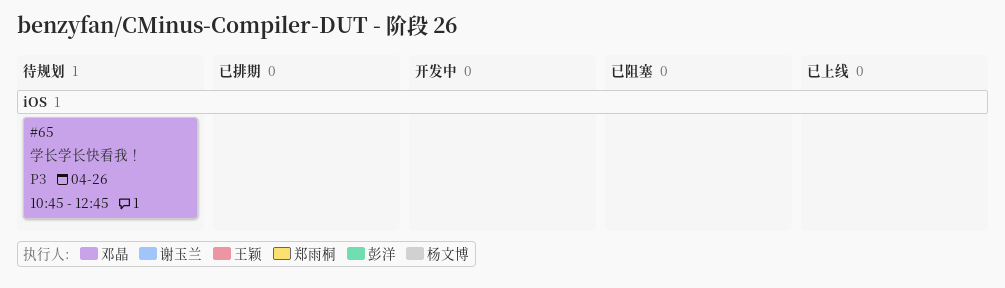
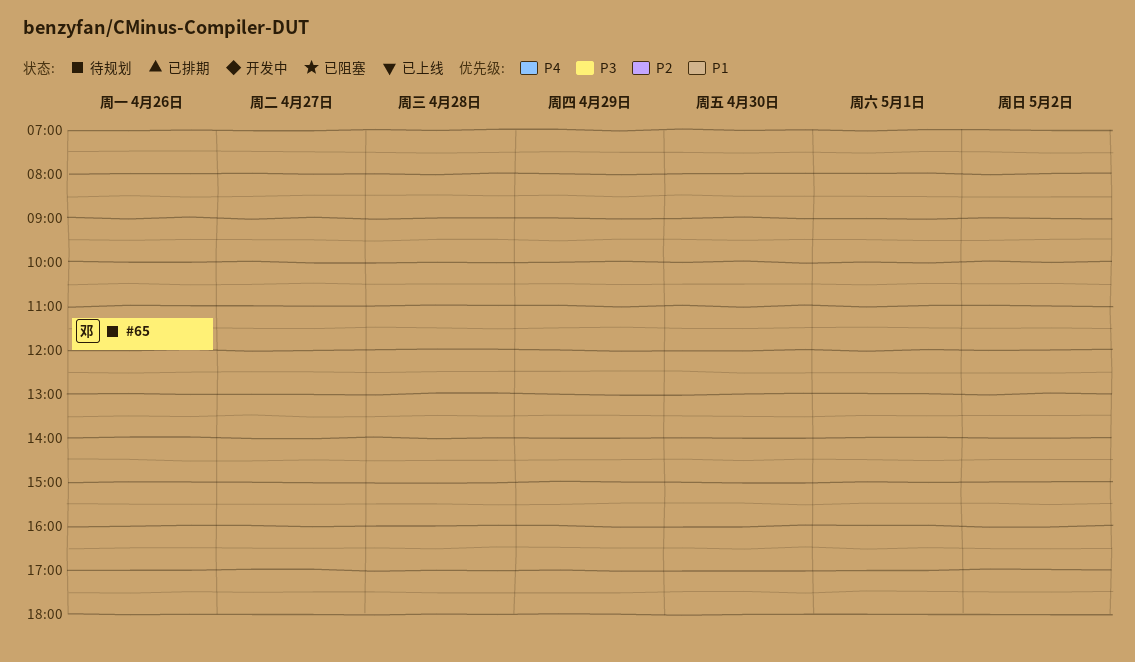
#65, begins: 10:45 -> 11:15
#65, ends: 12:45 -> 12:00

